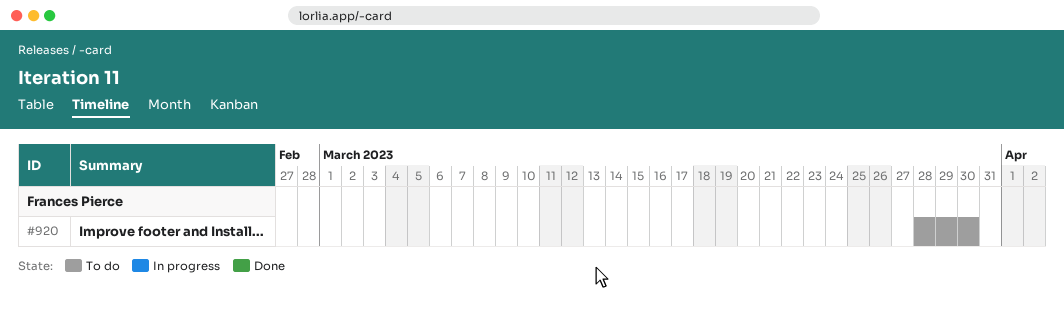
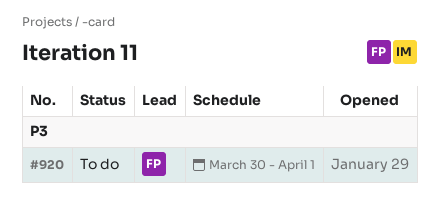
#920, start: Mar 28 -> Mar 30
#920, due: Mar 30 -> Apr 1

